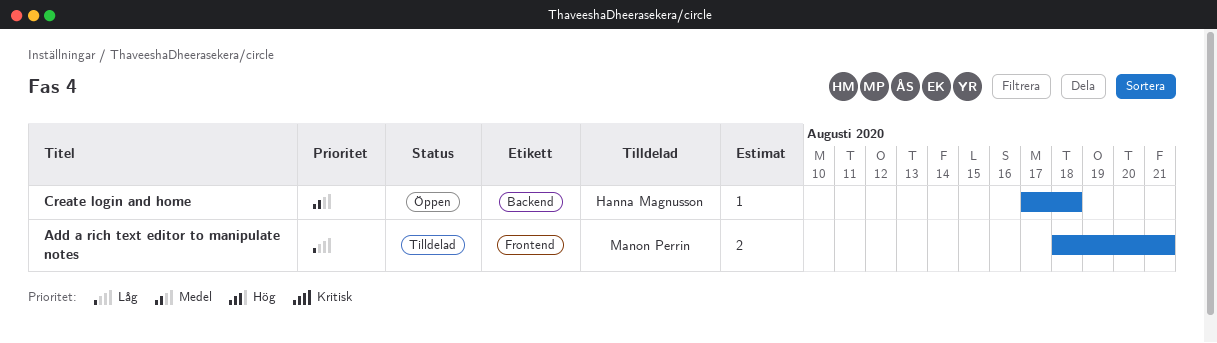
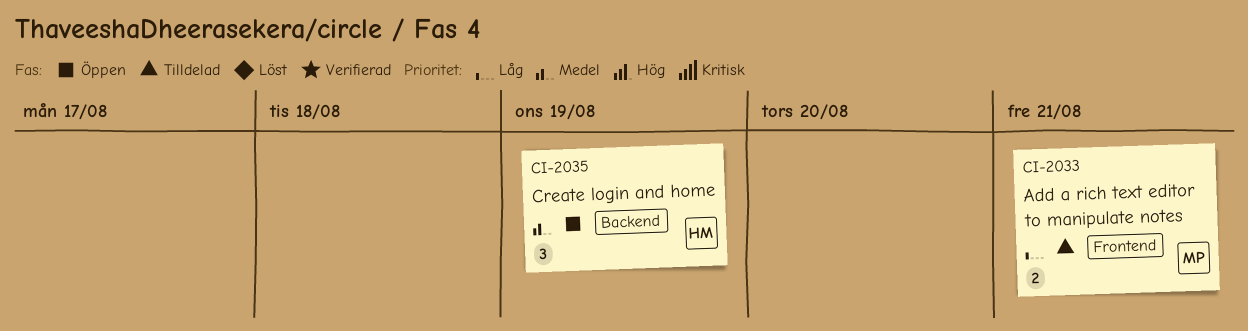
Create login and home, estimate: 1 -> 3
Create login and home, due: Aug 18 -> Aug 19

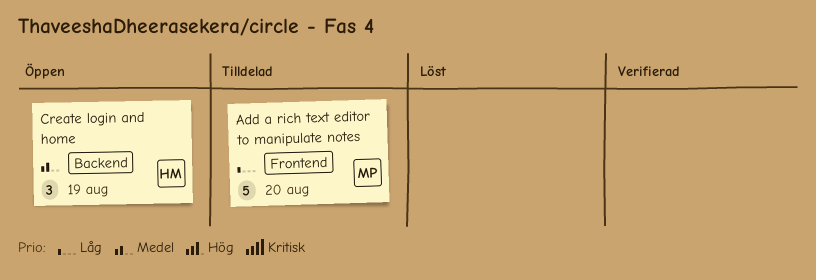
Add a rich text editor to manipulate notes, estimate: 2 -> 5
Add a rich text editor to manipulate notes, due: Aug 21 -> Aug 20

